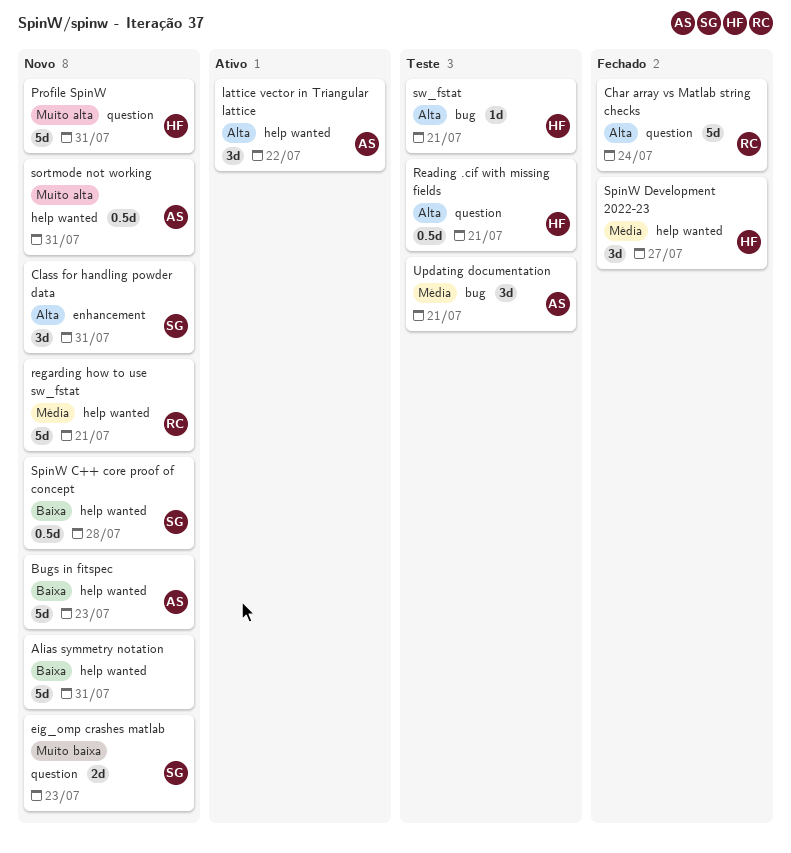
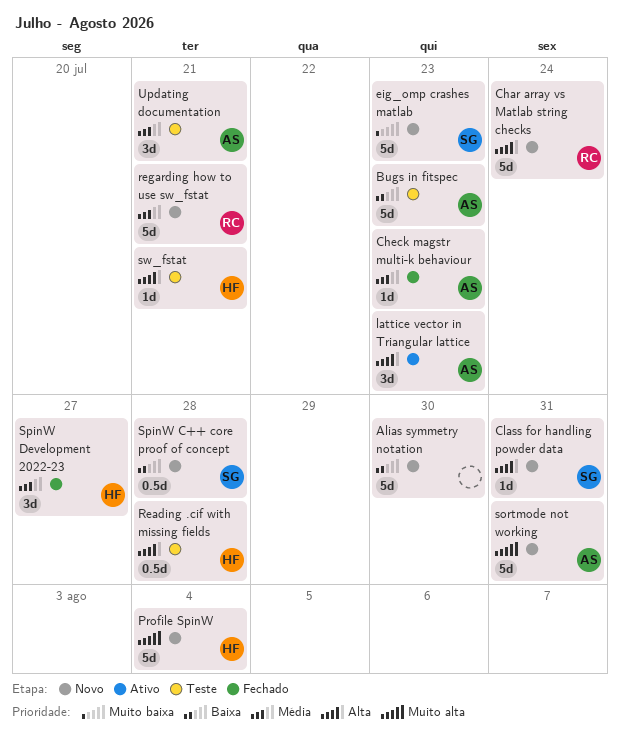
Alias symmetry notation, due: Jul 31 -> Jul 30
Bugs in fitspec, status: Novo -> Teste
Char array vs Matlab string checks, status: Fechado -> Novo
Check magstr multi-k behaviour: none -> present
Class for handling powder data, estimate: 3d -> 1d
eig_omp crashes matlab, estimate: 2d -> 5d
lattice vector in Triangular lattice, due: Jul 22 -> Jul 23
Profile SpinW, due: Jul 31 -> Aug 4
Reading .cif with missing fields, due: Jul 21 -> Jul 28
sortmode not working, estimate: 0.5d -> 5d

